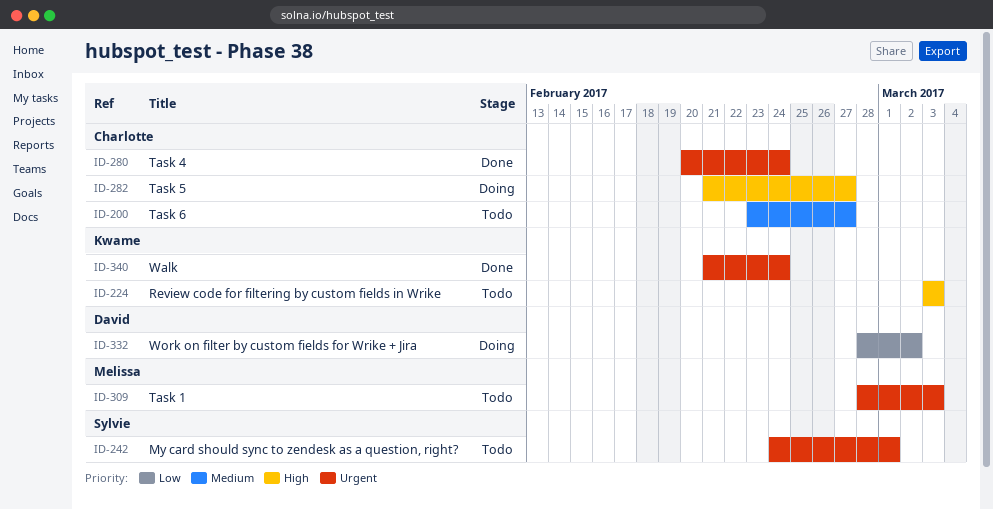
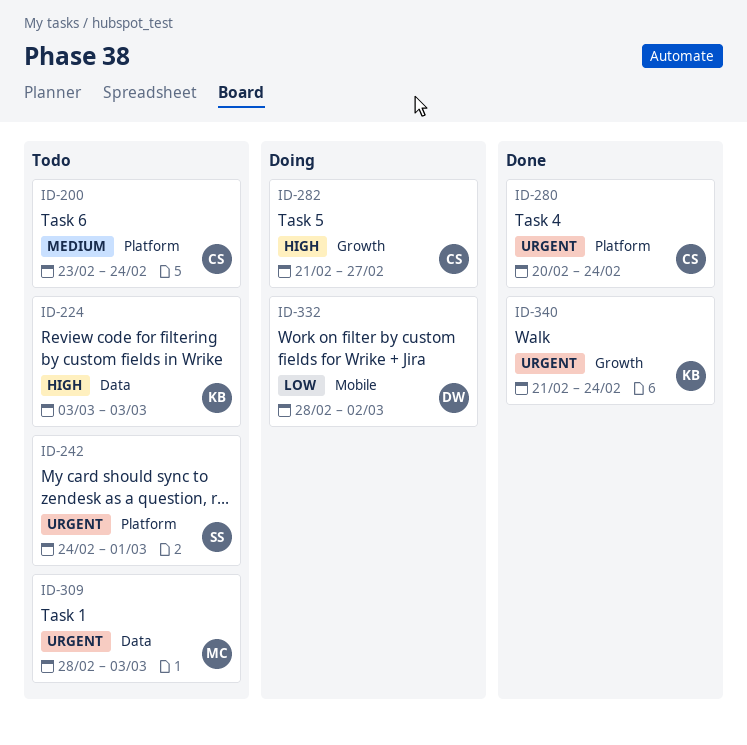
ID-200, due: Feb 27 -> Feb 24

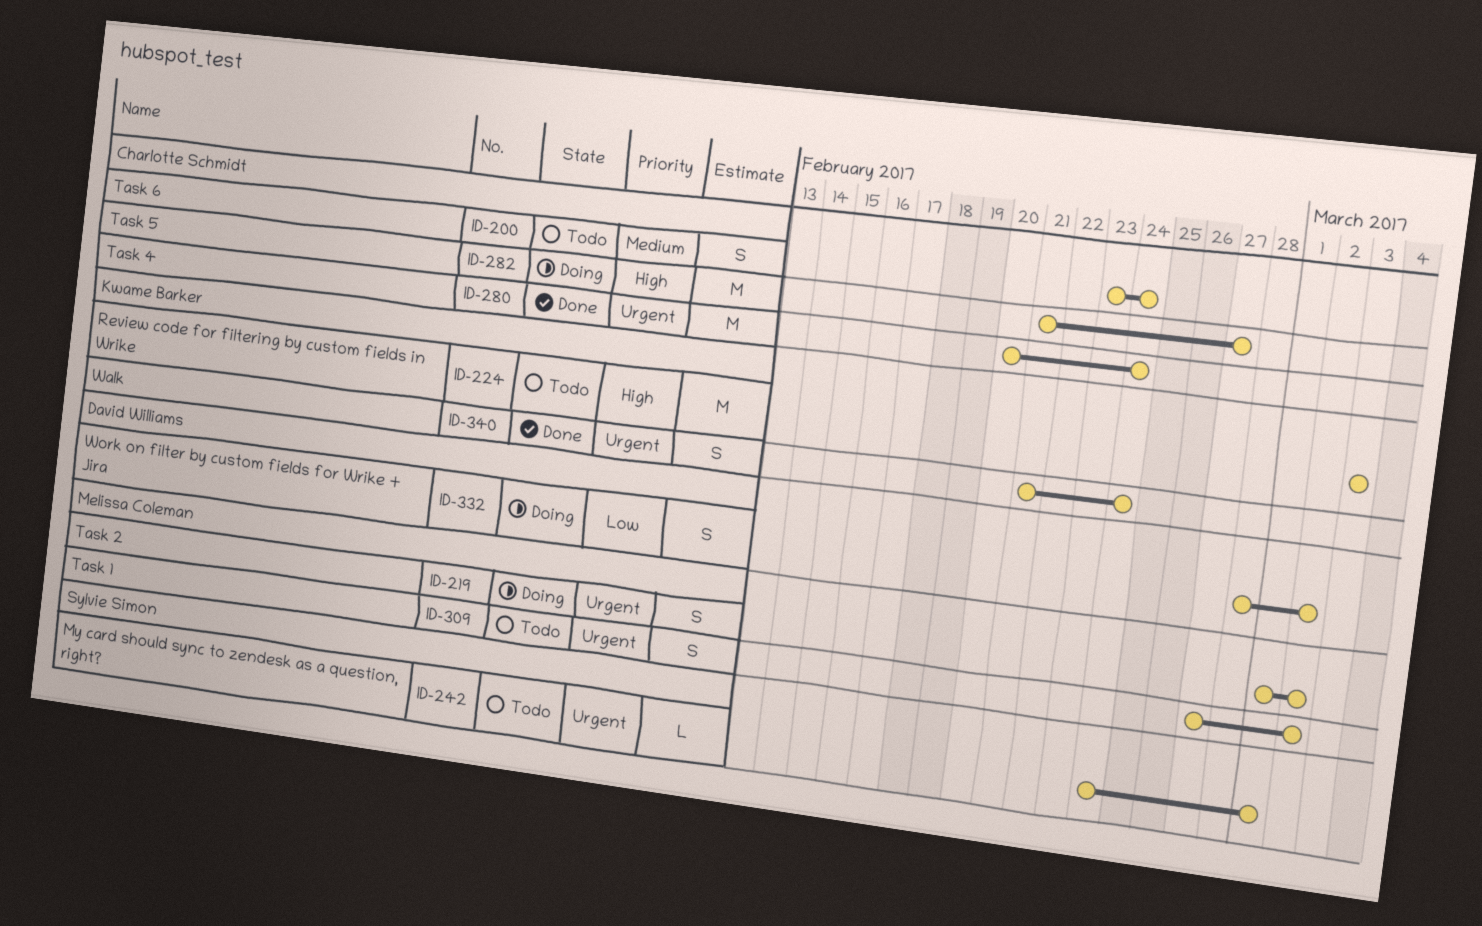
ID-219: none -> present
ID-309, start: Feb 28 -> Feb 27
ID-309, due: Mar 3 -> Mar 2

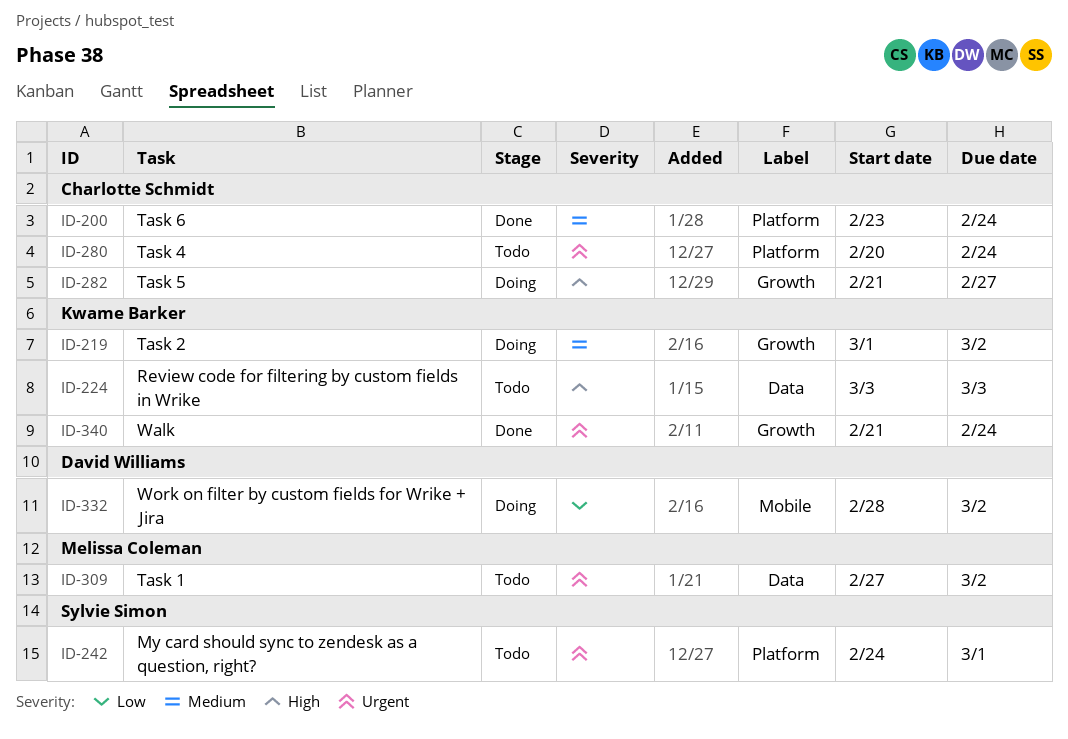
ID-200, status: Todo -> Done
ID-219, owner: Melissa Coleman -> Kwame Barker
ID-219, priority: Urgent -> Medium
ID-280, status: Done -> Todo

